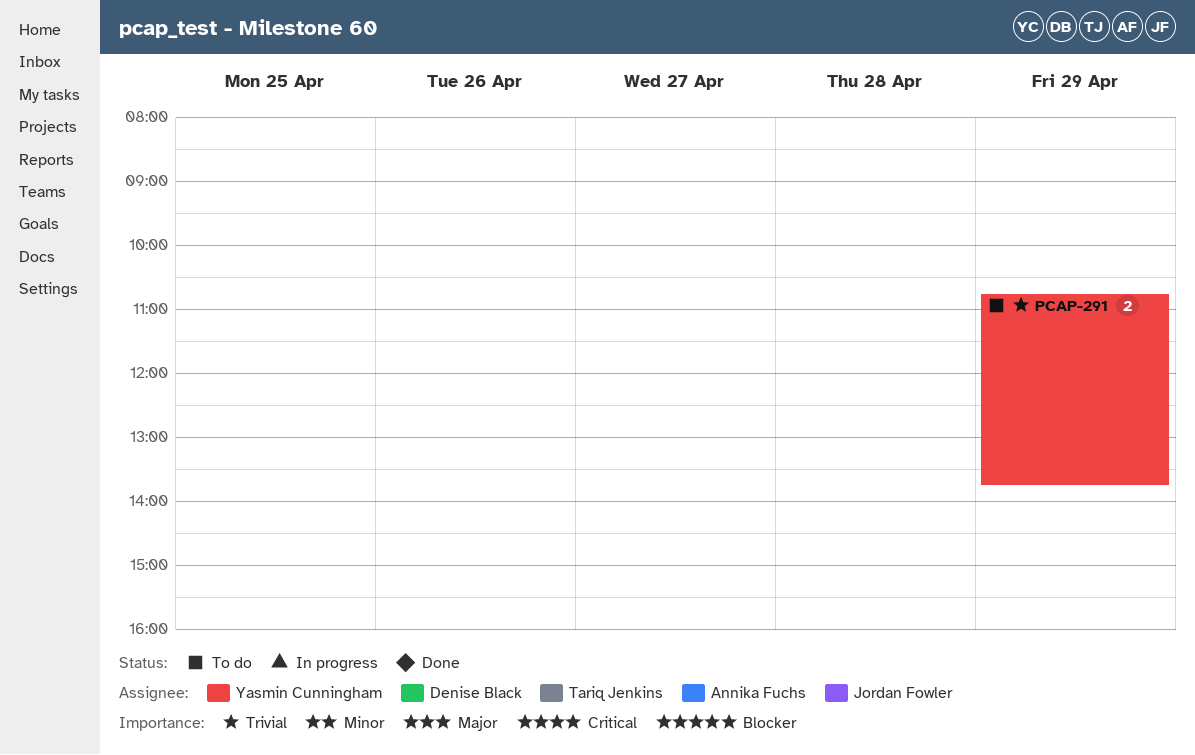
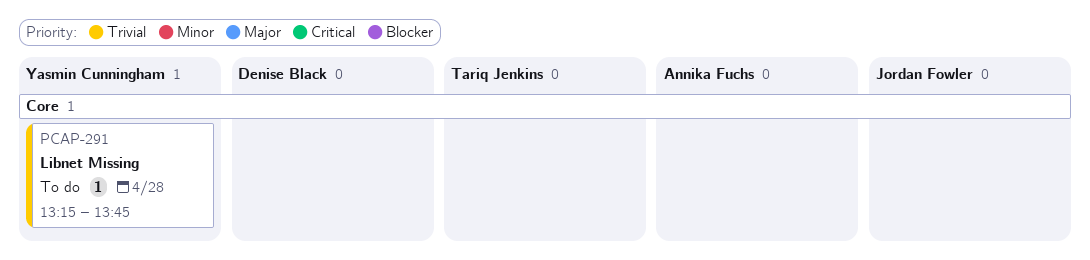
PCAP-291, estimate: 2 -> 1
PCAP-291, day: Apr 29 -> Apr 28
PCAP-291, begins: 10:45 -> 13:15

